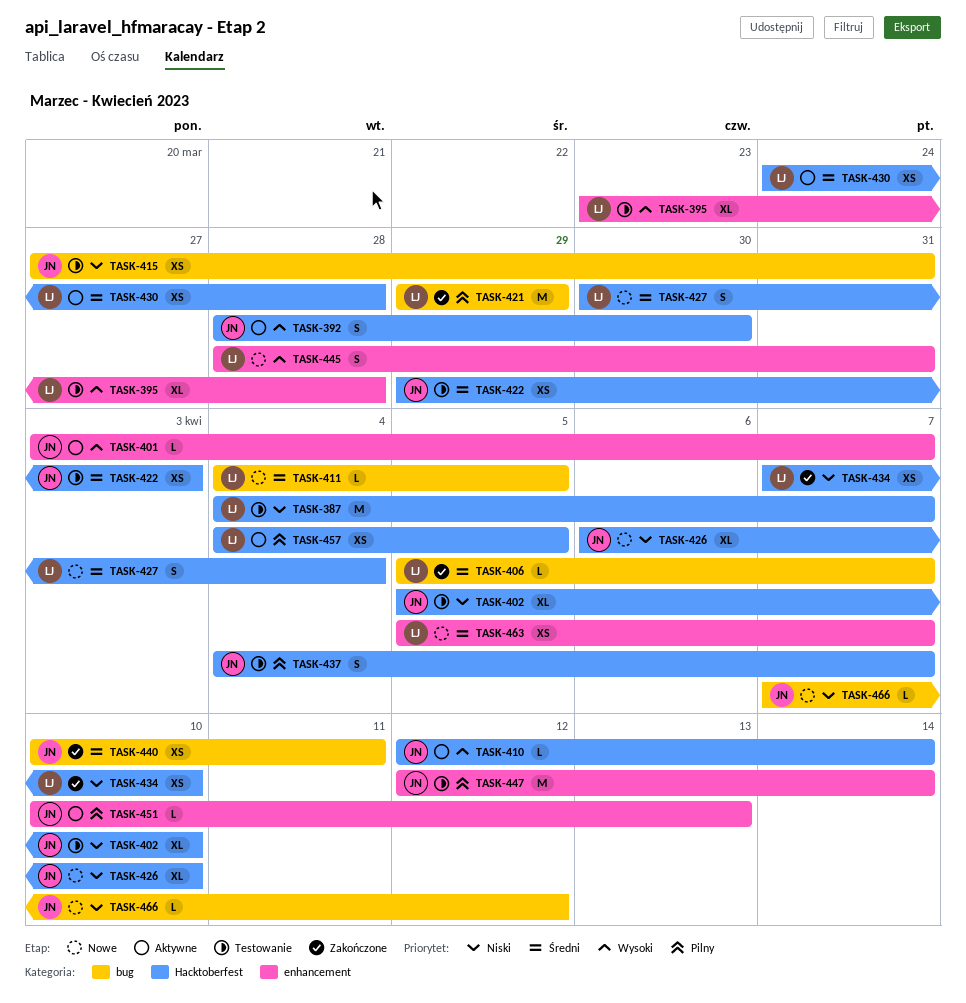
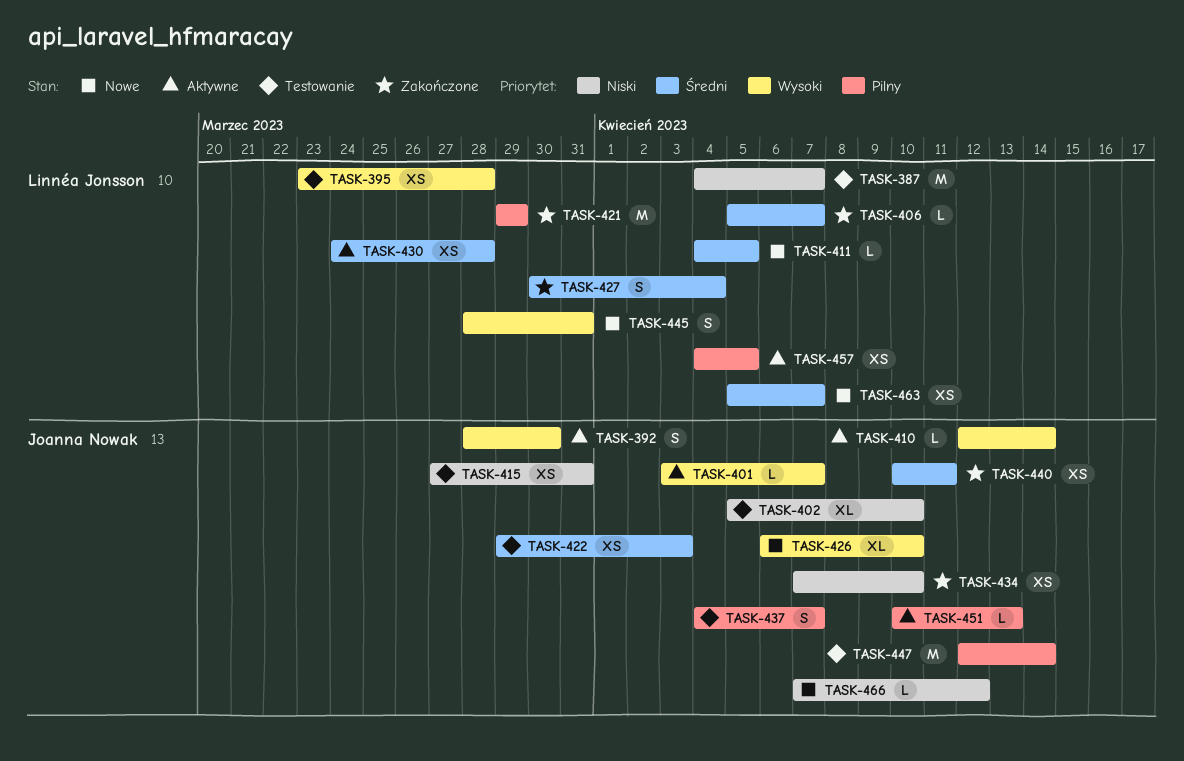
TASK-395, estimate: XL -> XS
TASK-426, priority: Niski -> Wysoki
TASK-427, status: Nowe -> Zakończone
TASK-434, owner: Linnéa Jonsson -> Joanna Nowak

